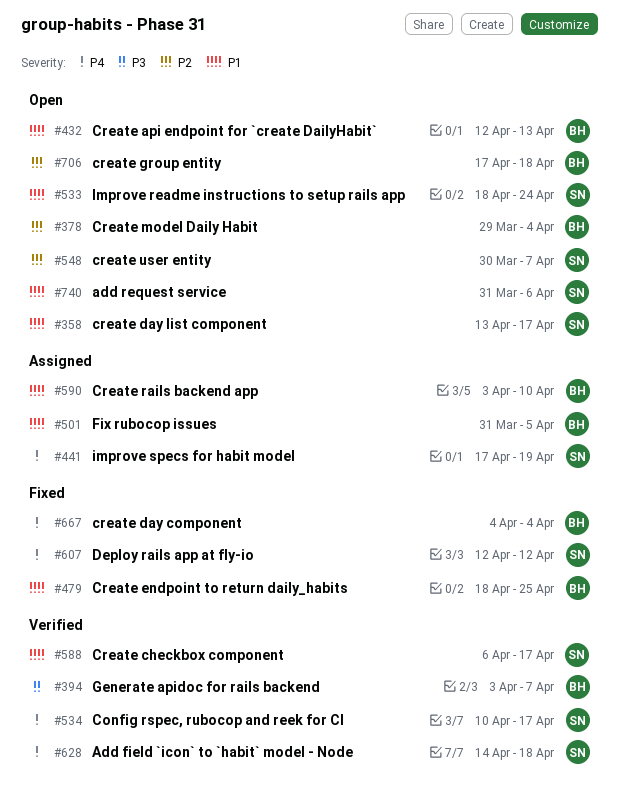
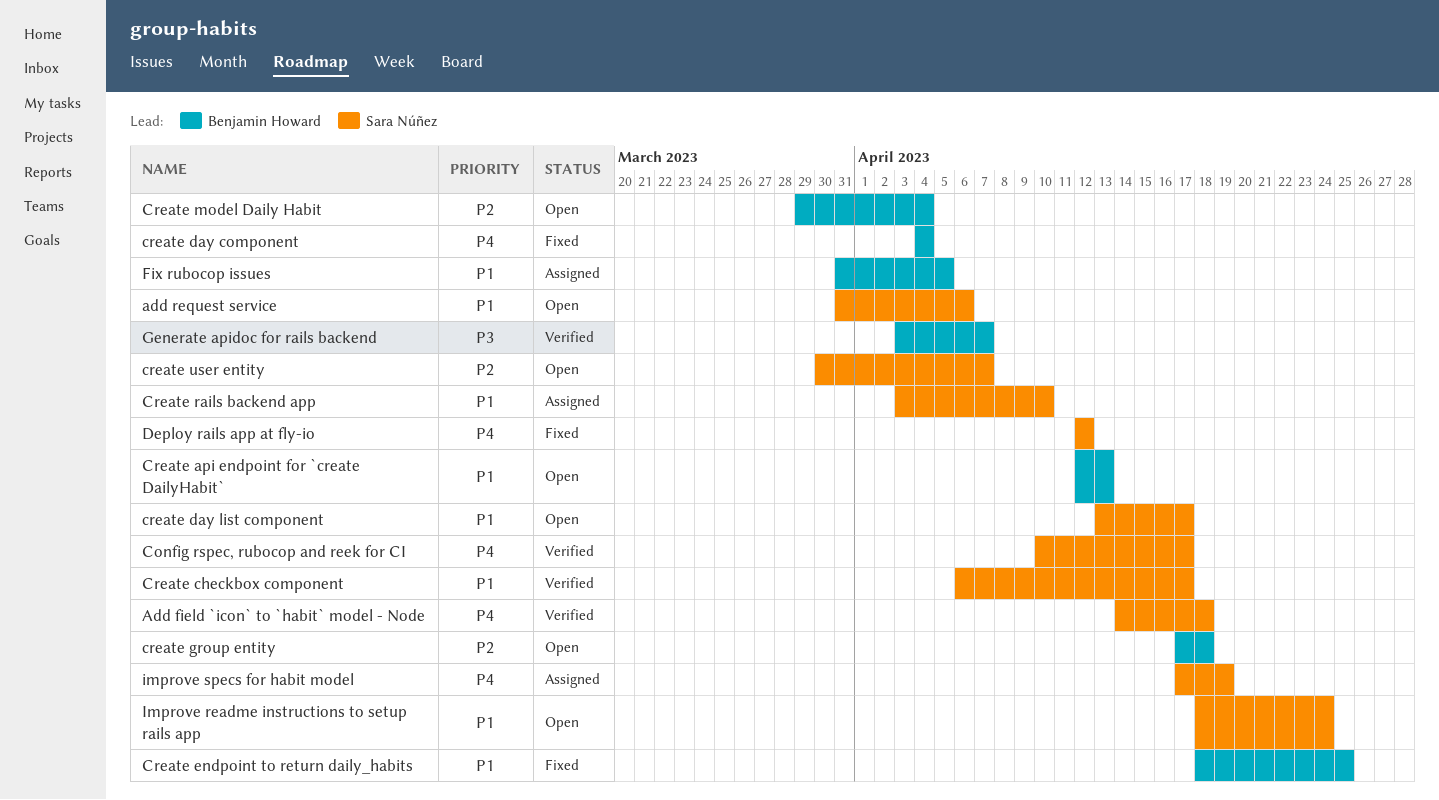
Create rails backend app, owner: Benjamin Howard -> Sara Núñez

